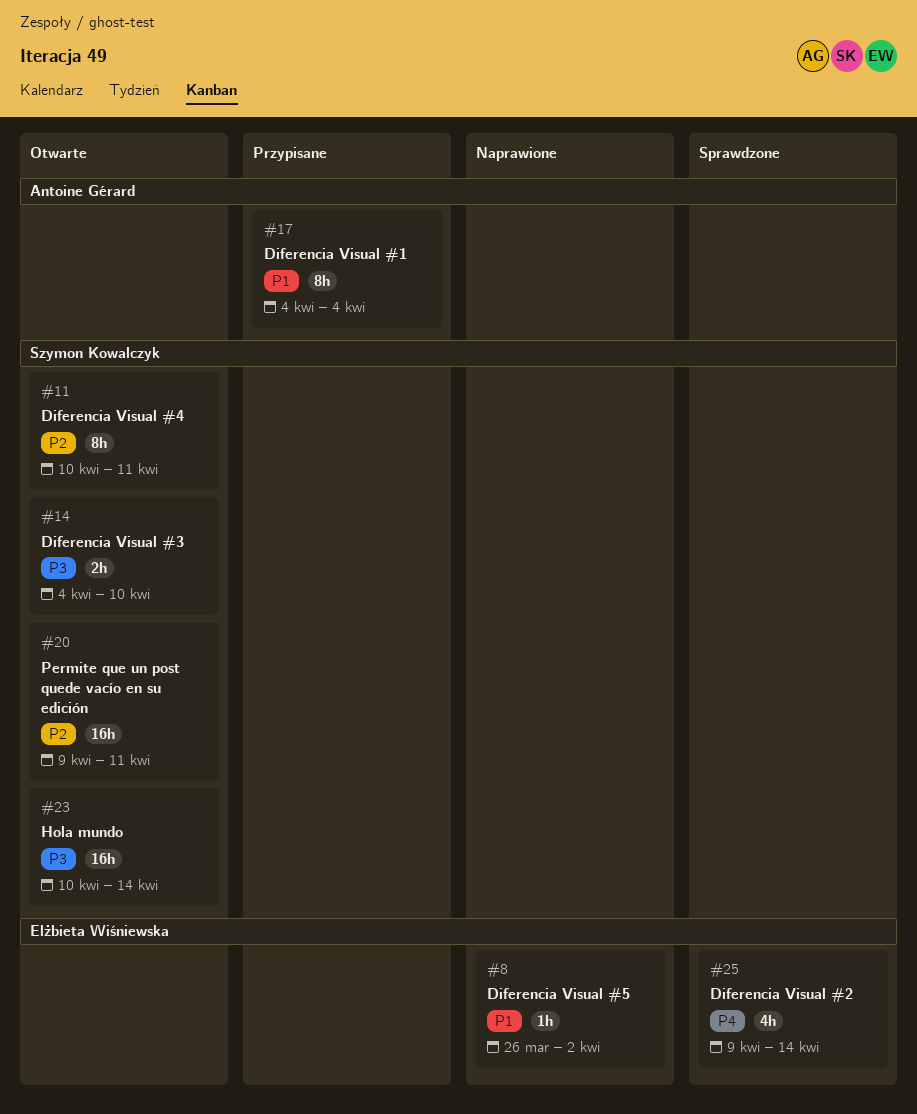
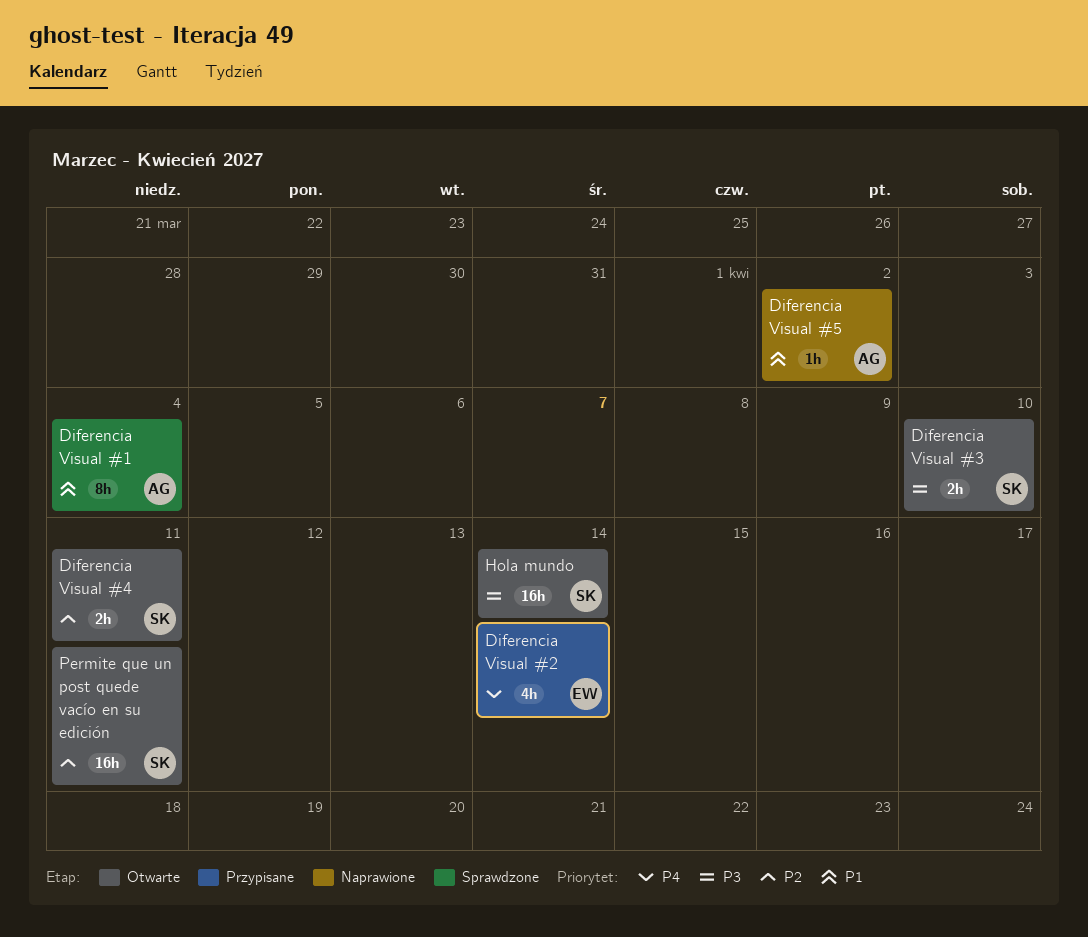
Diferencia Visual #1, status: Przypisane -> Sprawdzone
Diferencia Visual #2, status: Sprawdzone -> Przypisane
Diferencia Visual #4, estimate: 8h -> 2h
Diferencia Visual #5, owner: Elżbieta Wiśniewska -> Antoine Gérard

